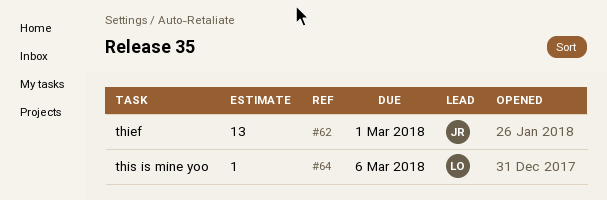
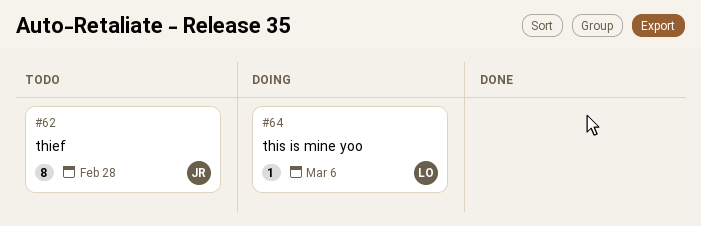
#62, estimate: 13 -> 8
#62, due: Mar 1 -> Feb 28

